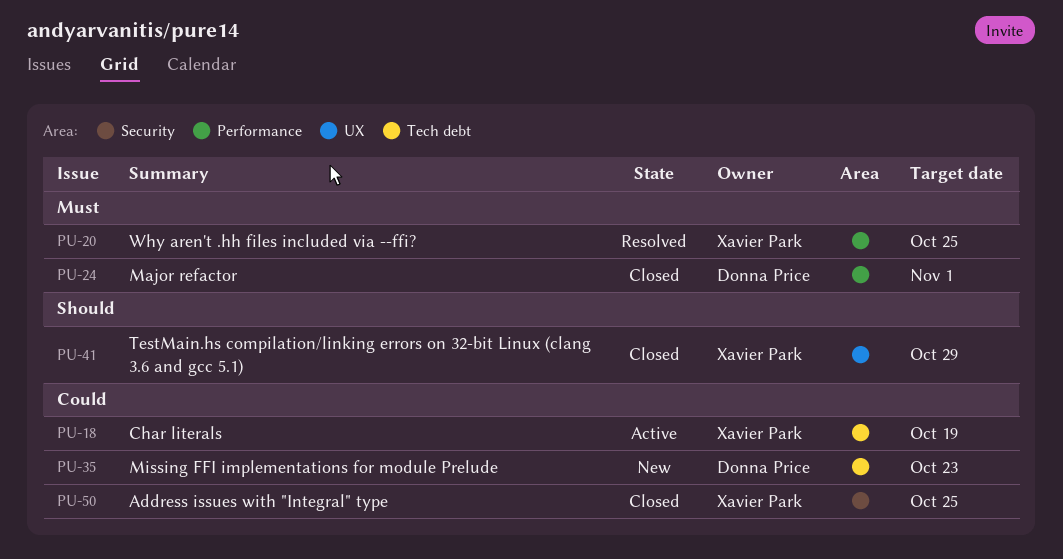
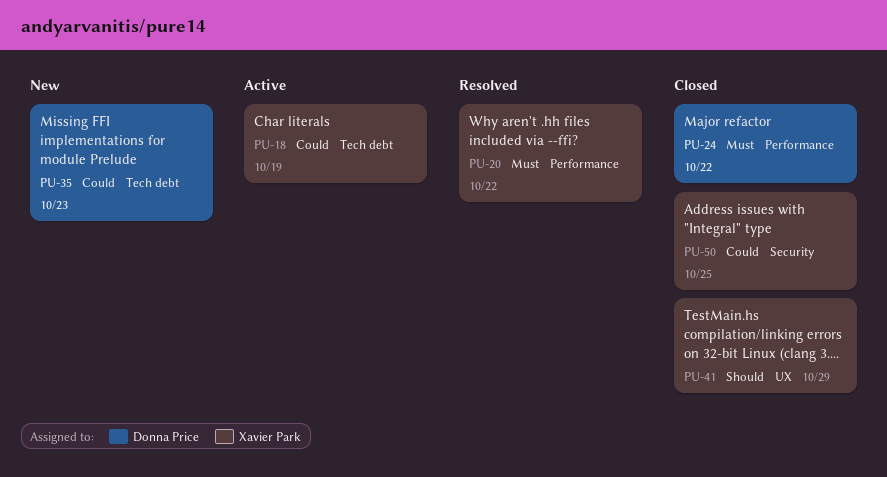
PU-20, due: Oct 25 -> Oct 22
PU-24, due: Nov 1 -> Oct 22

